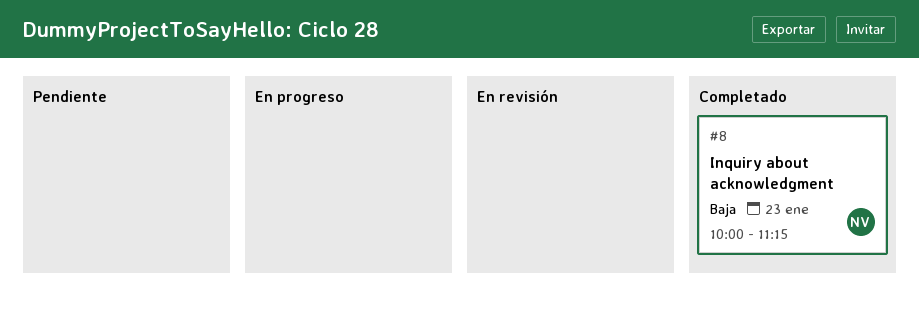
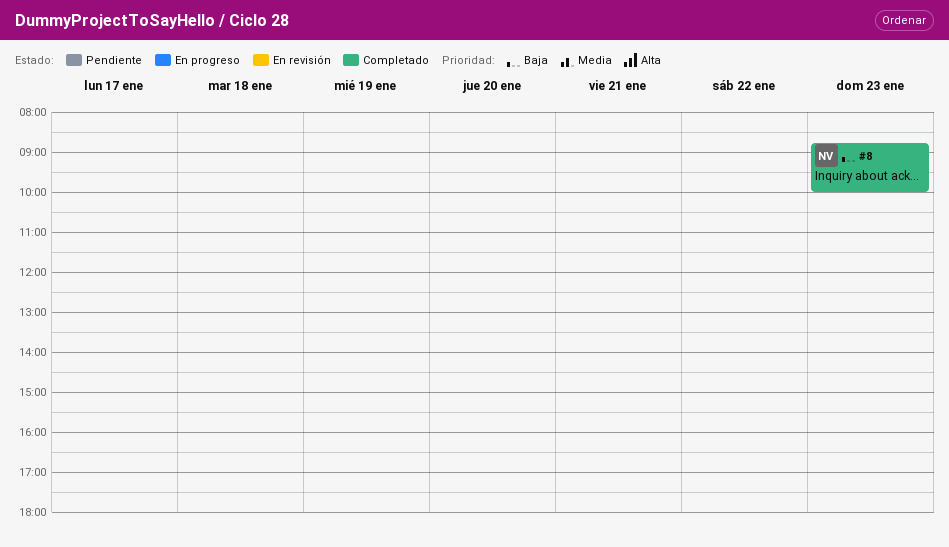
#8, begins: 10:00 -> 08:45
#8, ends: 11:15 -> 10:00

